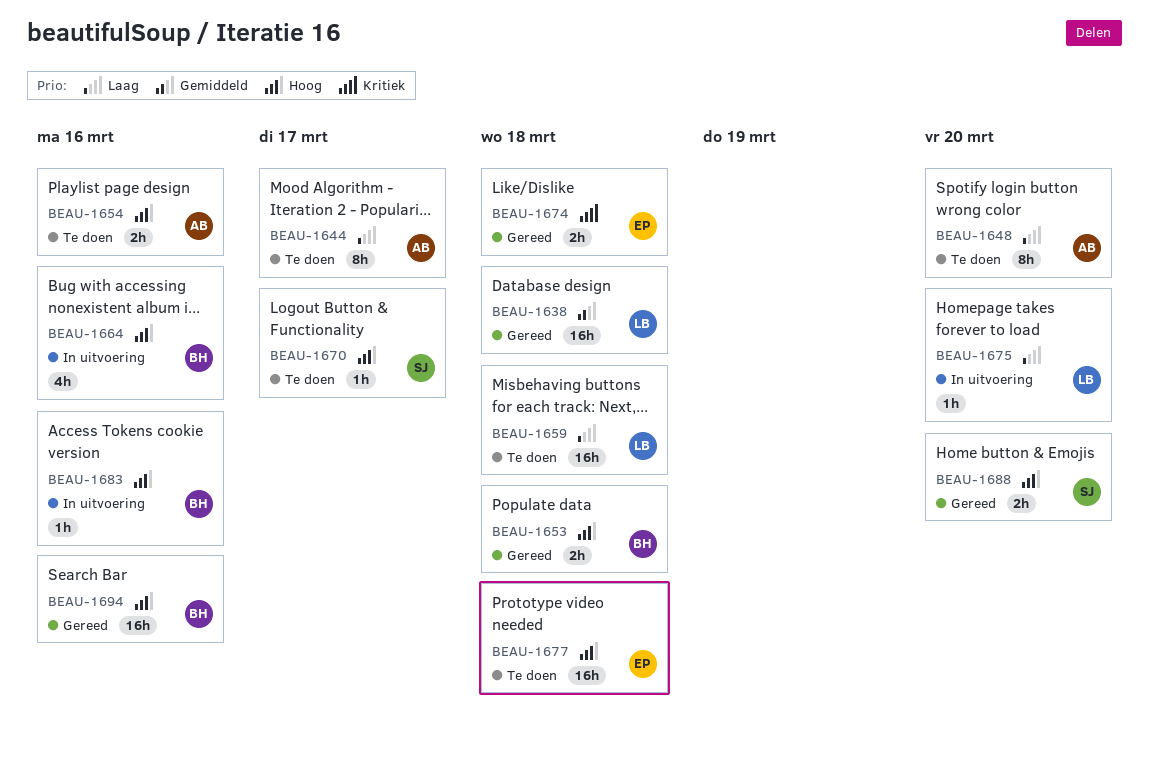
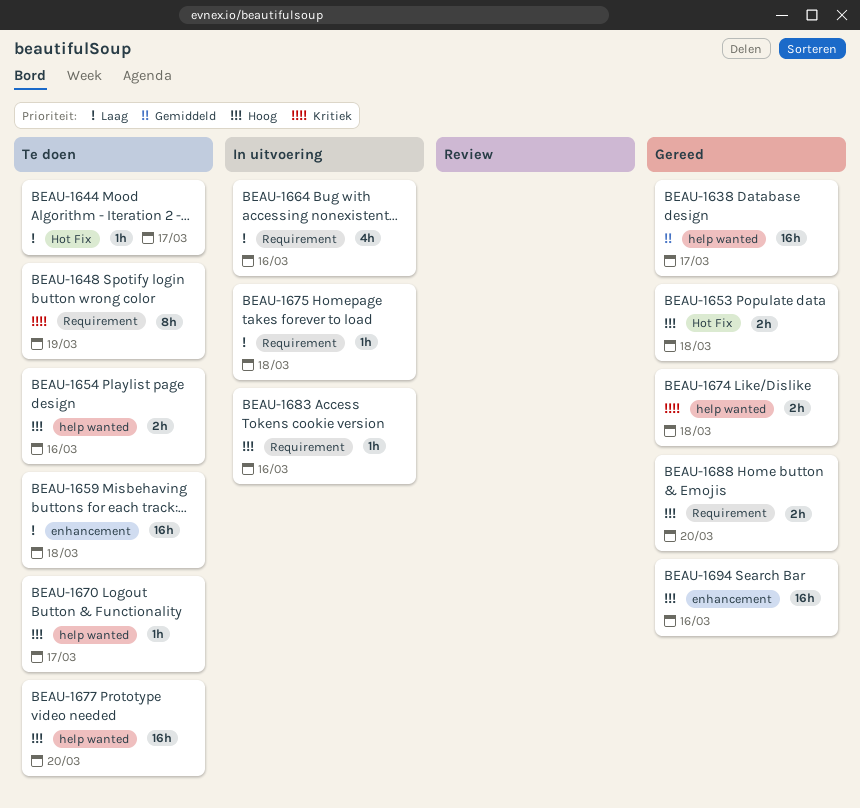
BEAU-1638, due: Mar 18 -> Mar 17
BEAU-1644, estimate: 8h -> 1h
BEAU-1648, priority: Laag -> Kritiek
BEAU-1648, due: Mar 20 -> Mar 19
BEAU-1664, priority: Hoog -> Laag
BEAU-1675, due: Mar 20 -> Mar 18
BEAU-1677, due: Mar 18 -> Mar 20

